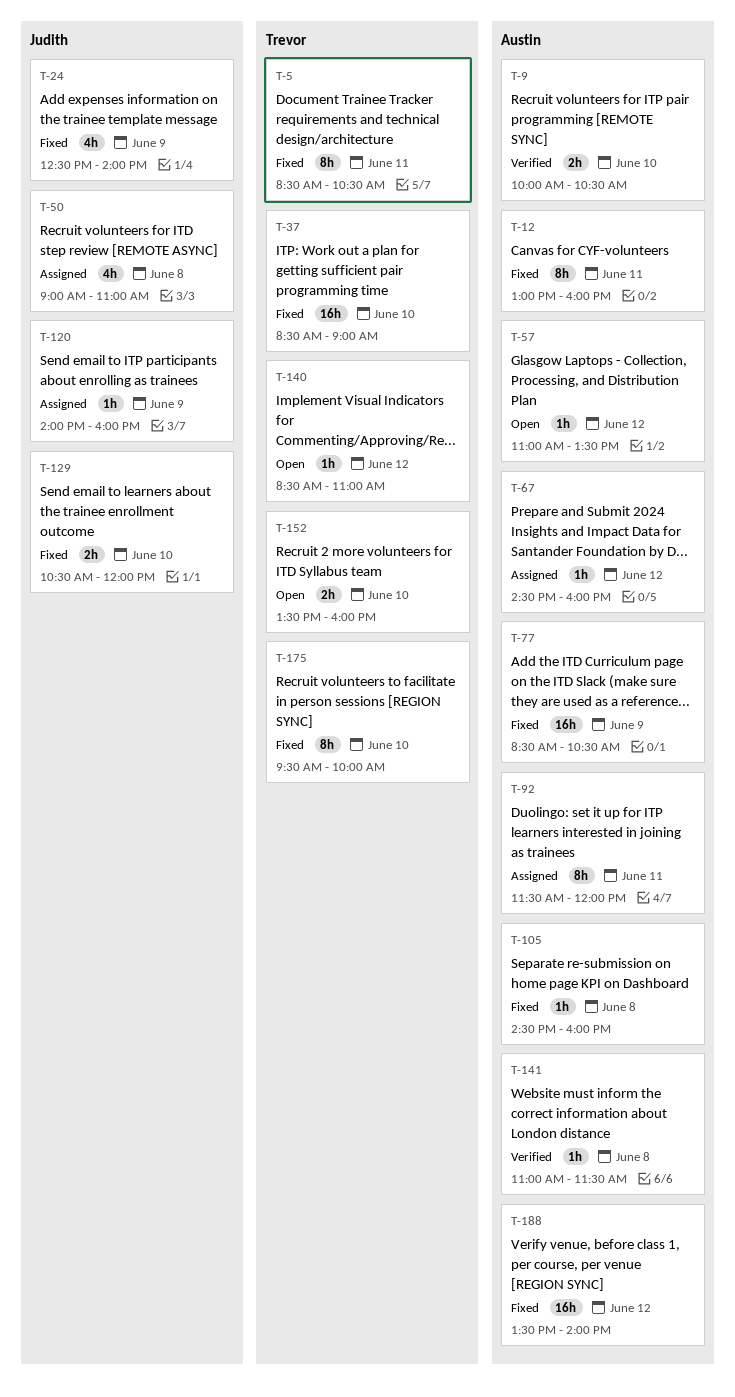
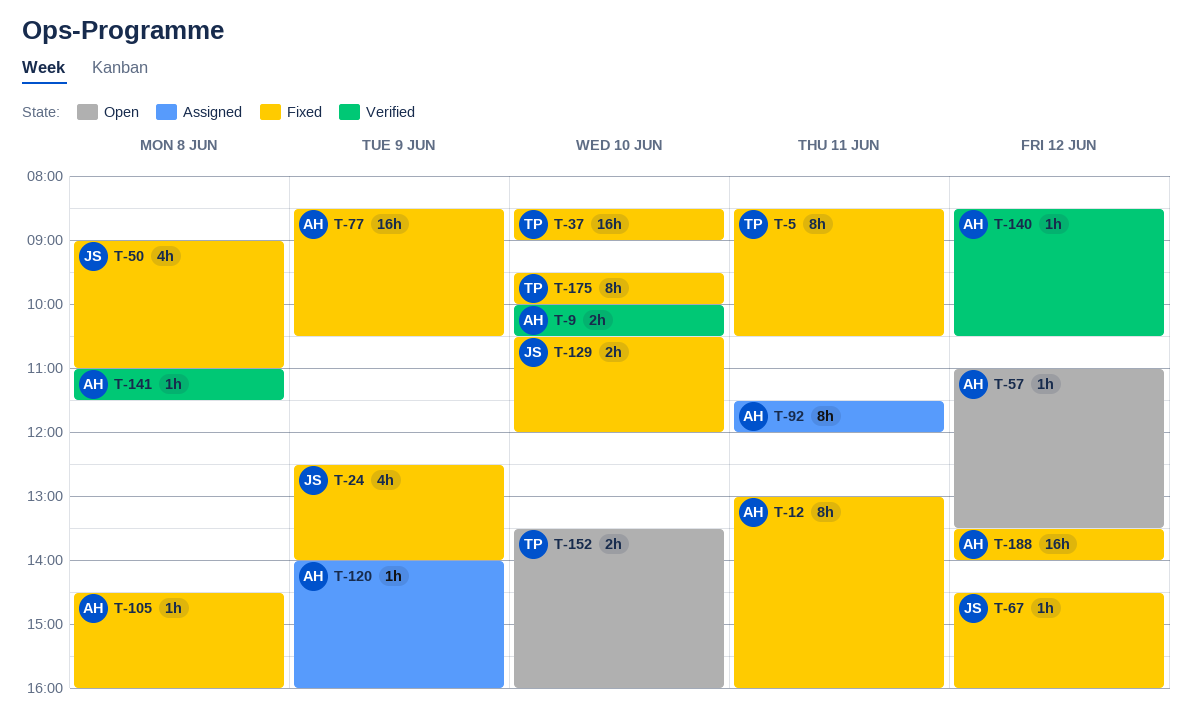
T-50, status: Assigned -> Fixed
T-67, status: Assigned -> Fixed
T-67, owner: Austin -> Judith
T-120, owner: Judith -> Austin
T-140, status: Open -> Verified
T-140, owner: Trevor -> Austin
T-140, ends: 11:00 -> 10:30

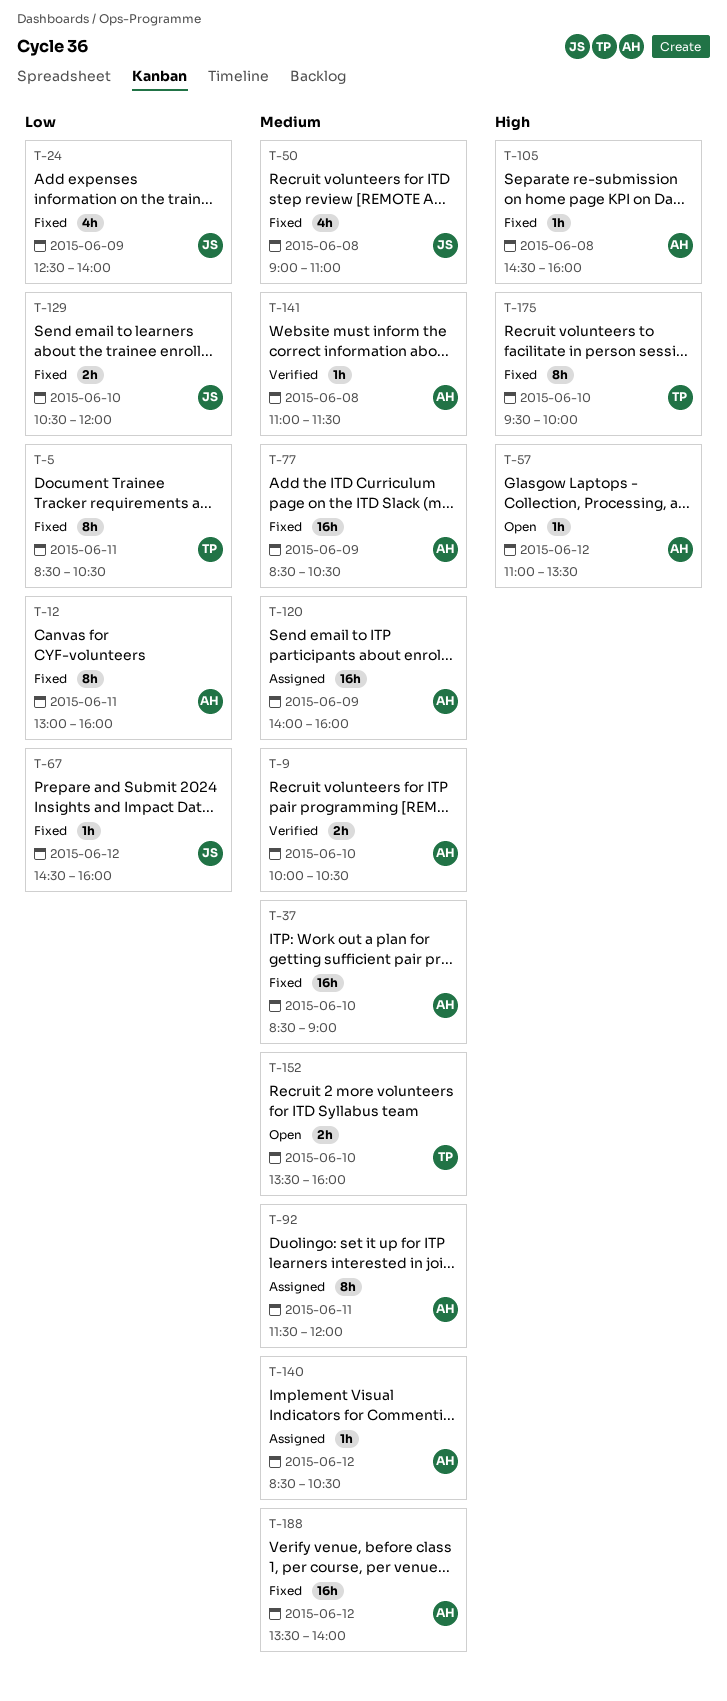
T-37, owner: TP -> AH
T-120, estimate: 1h -> 16h
T-140, status: Verified -> Assigned

